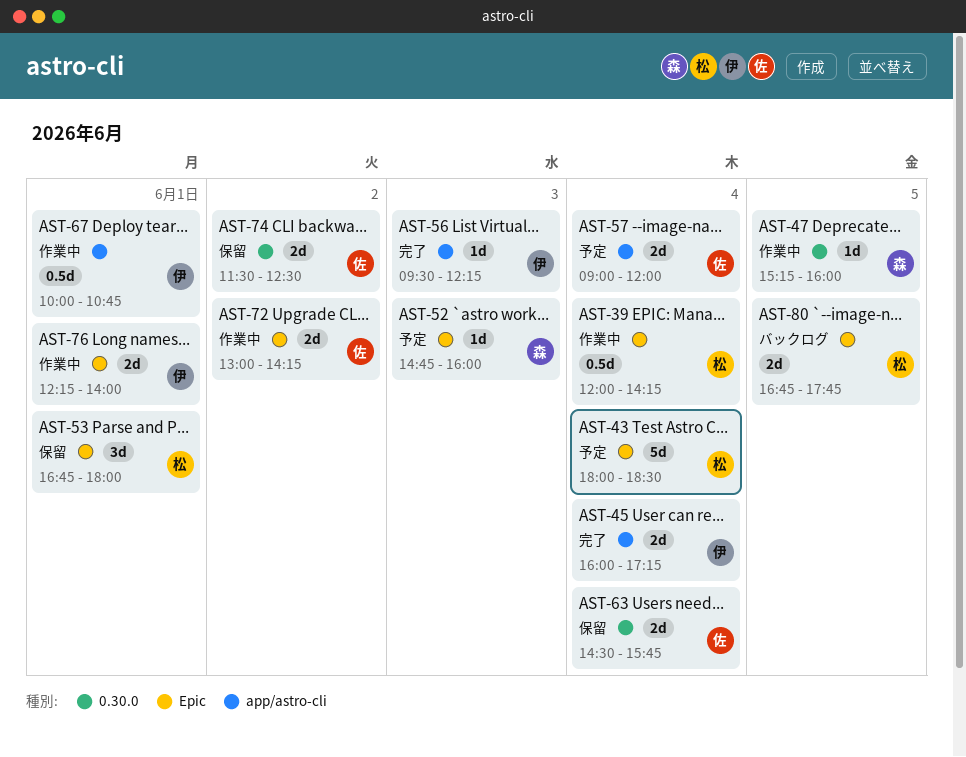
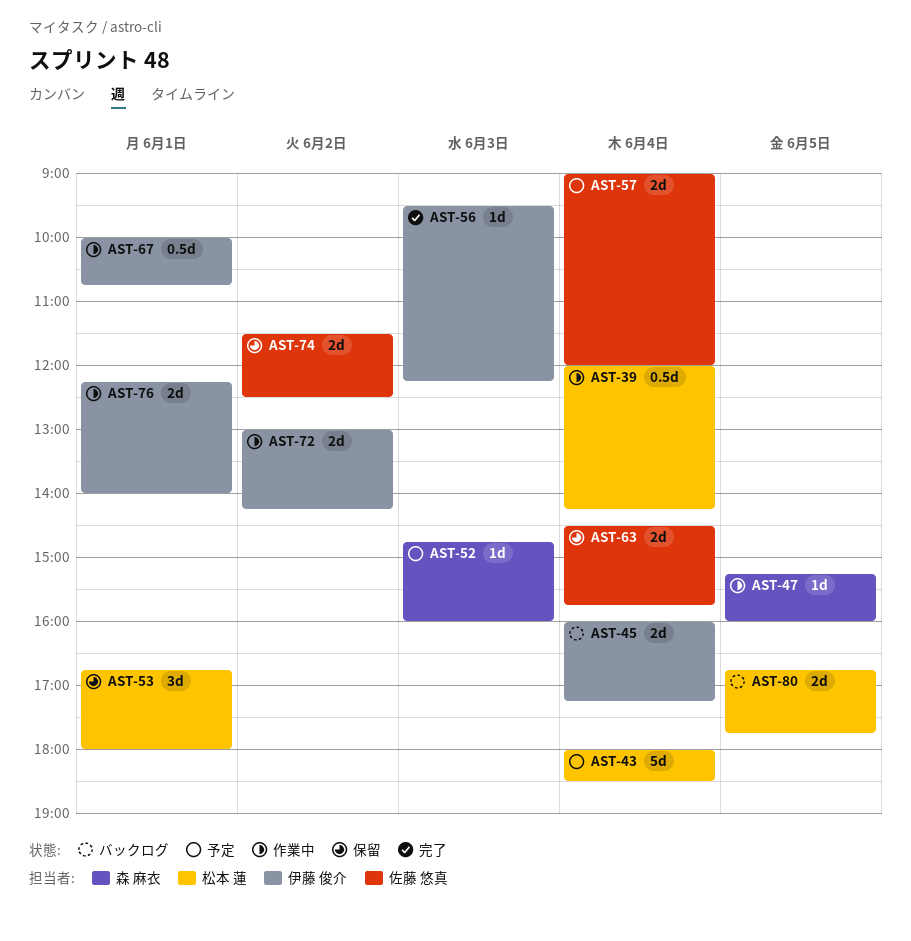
AST-45, status: 完了 -> バックログ
AST-72, owner: 佐藤 悠真 -> 伊藤 俊介

